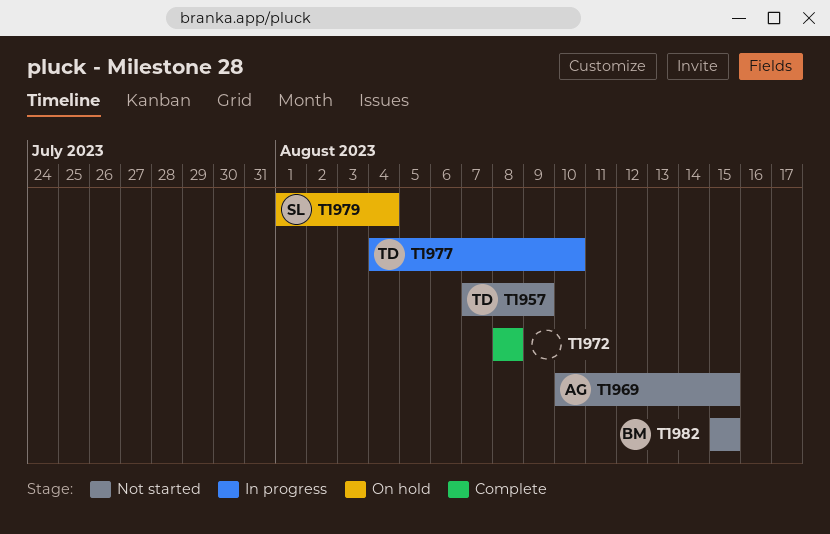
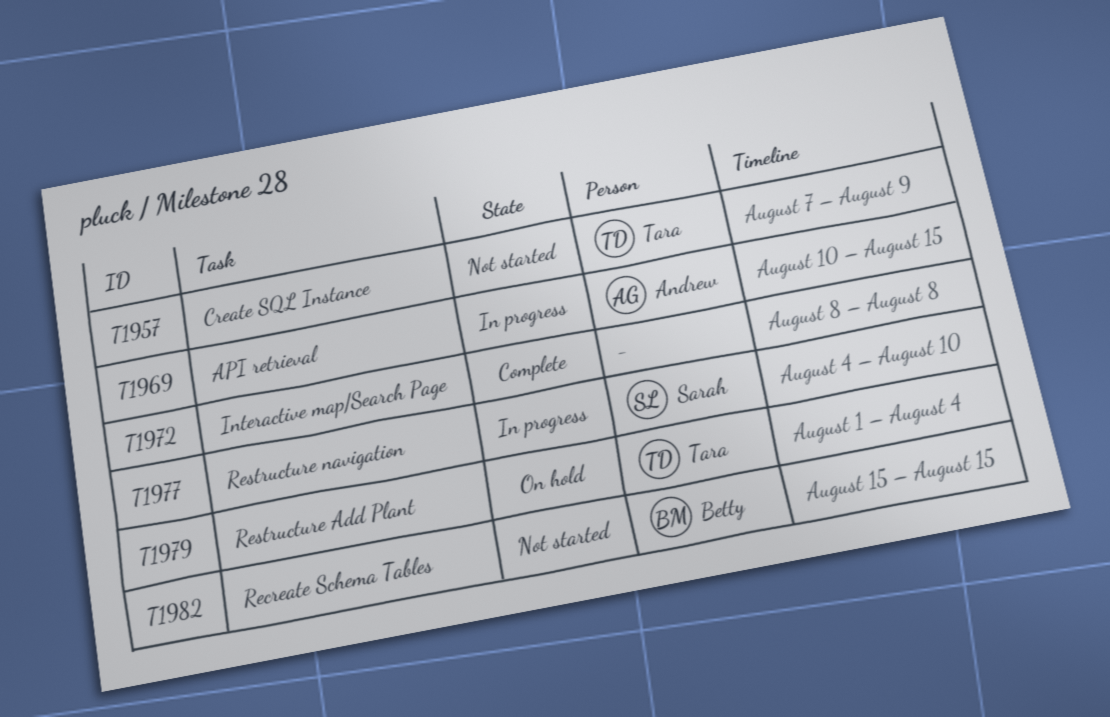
T1969, status: Not started -> In progress
T1977, owner: Tara -> Sarah
T1979, owner: Sarah -> Tara

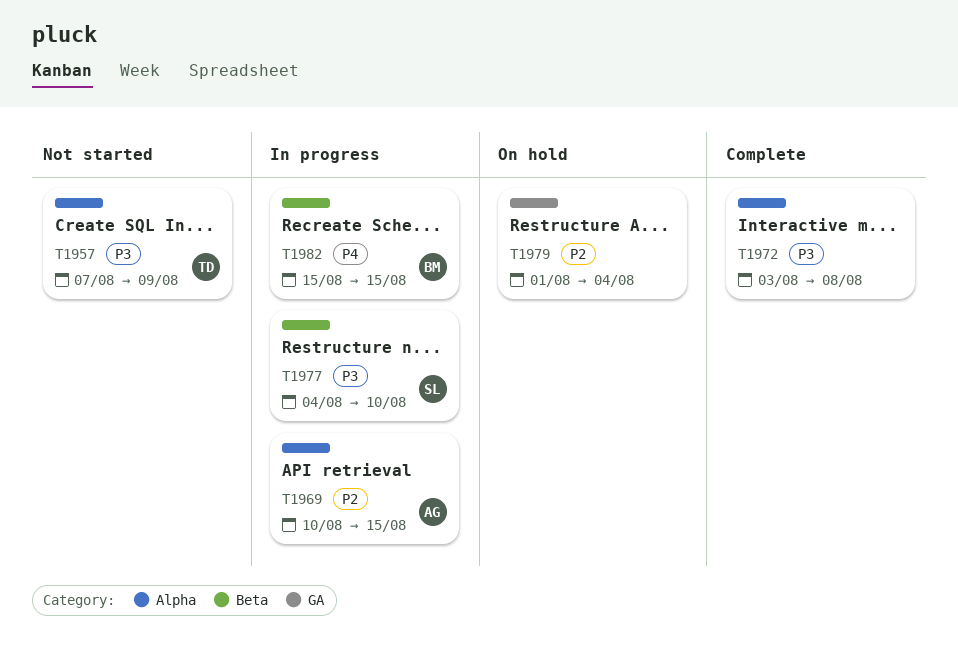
T1972, start: Aug 8 -> Aug 3
T1979, owner: Tara -> none
T1982, status: Not started -> In progress

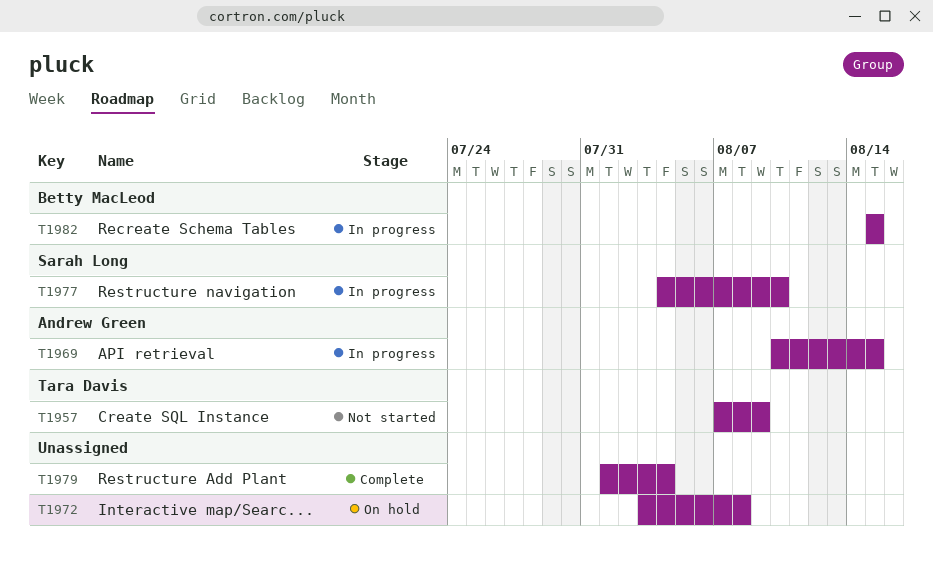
T1972, status: Complete -> On hold
T1979, status: On hold -> Complete

